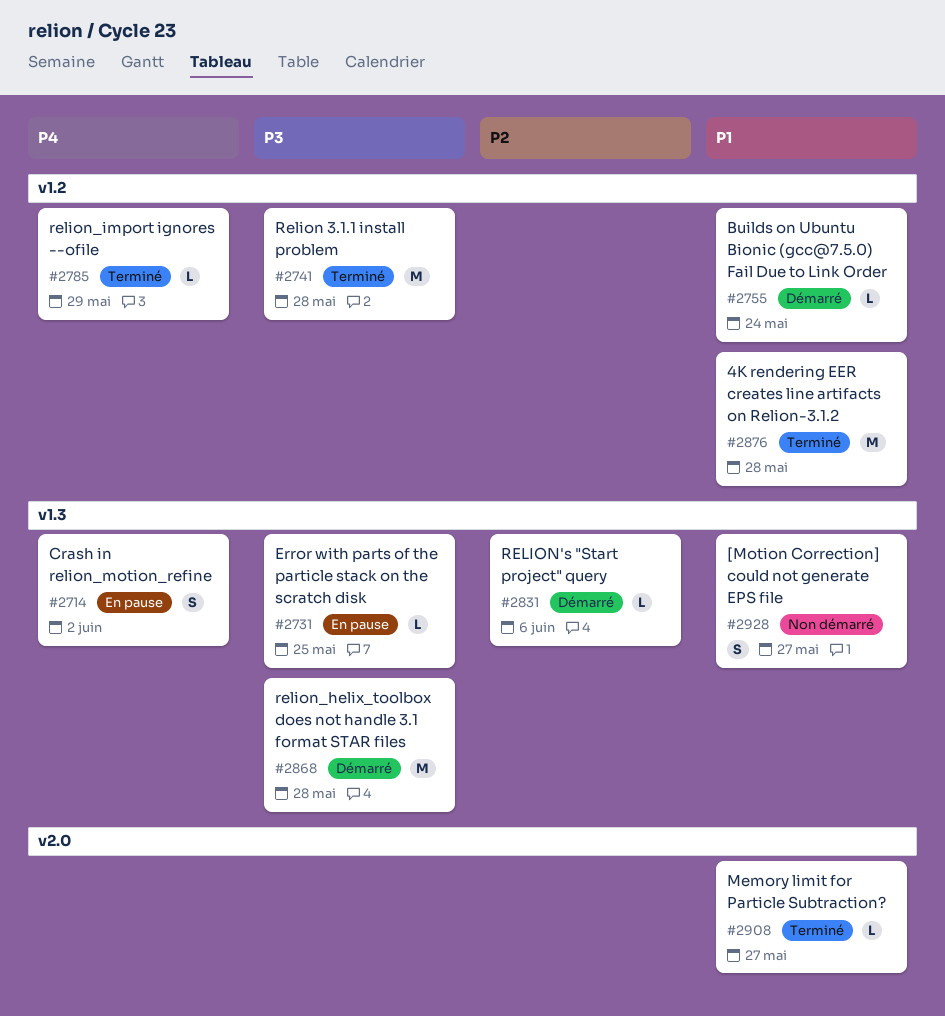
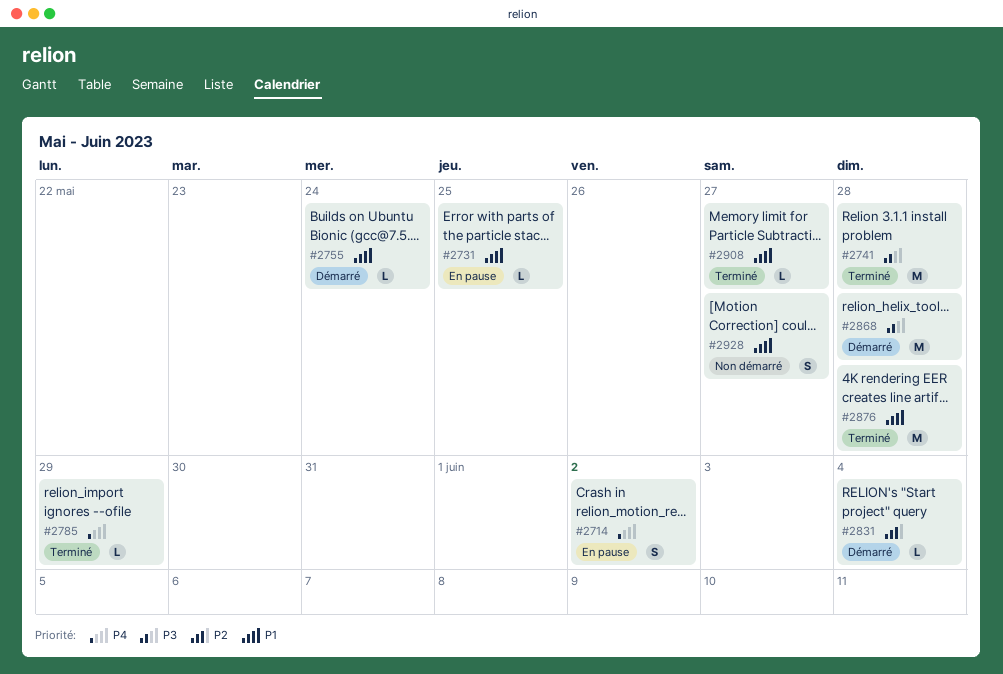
#2731, priority: P3 -> P1
#2831, due: Jun 6 -> Jun 4

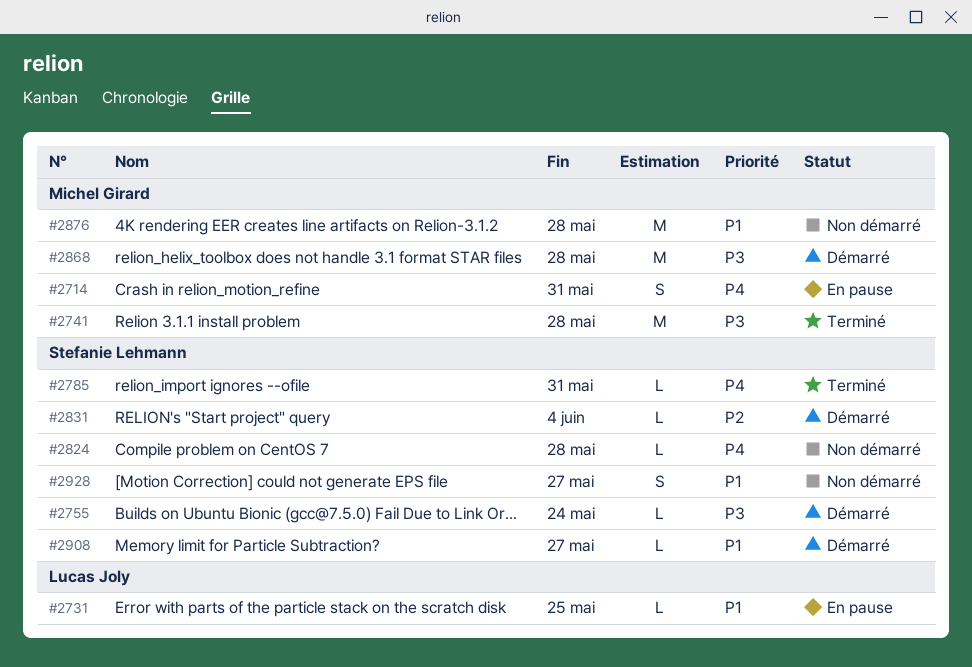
#2714, due: Jun 2 -> May 31
#2755, priority: P1 -> P3
#2785, due: May 29 -> May 31
#2824: none -> present
#2876, status: Terminé -> Non démarré
#2908, status: Terminé -> Démarré

